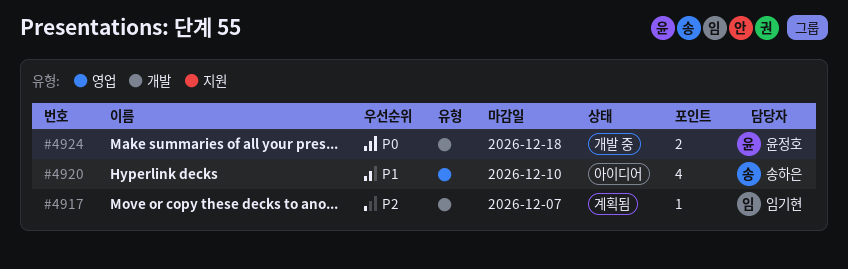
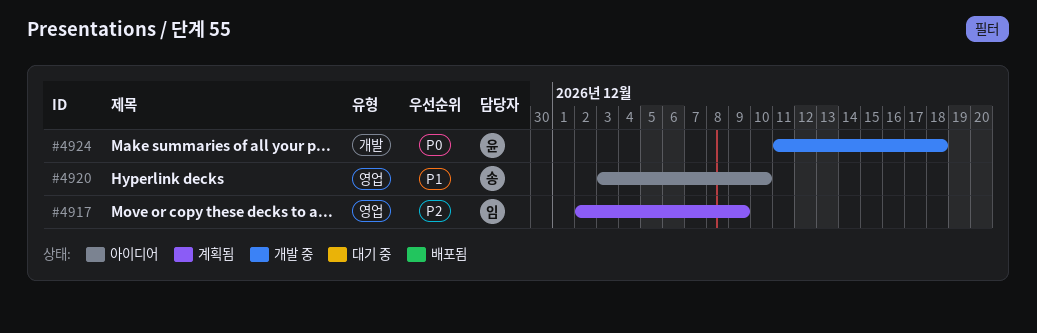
#4917, label: 개발 -> 영업
#4917, due: Dec 7 -> Dec 9

